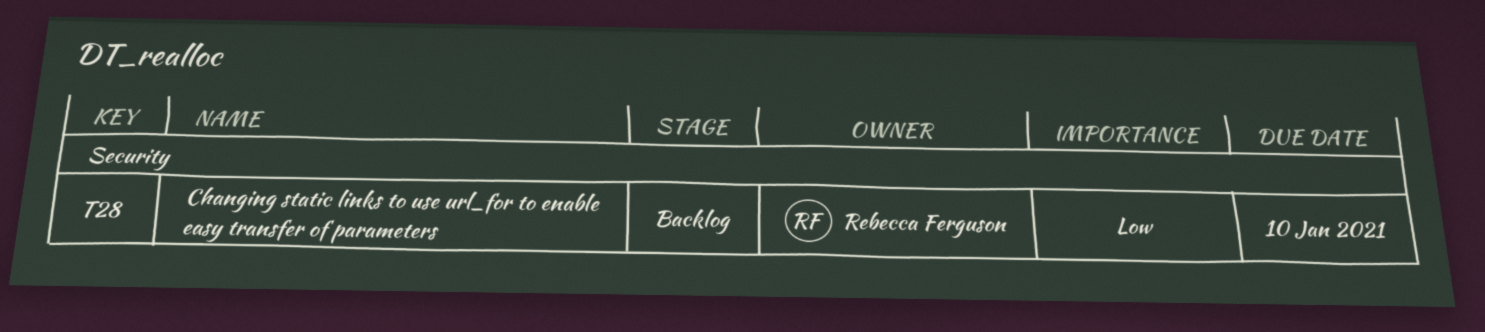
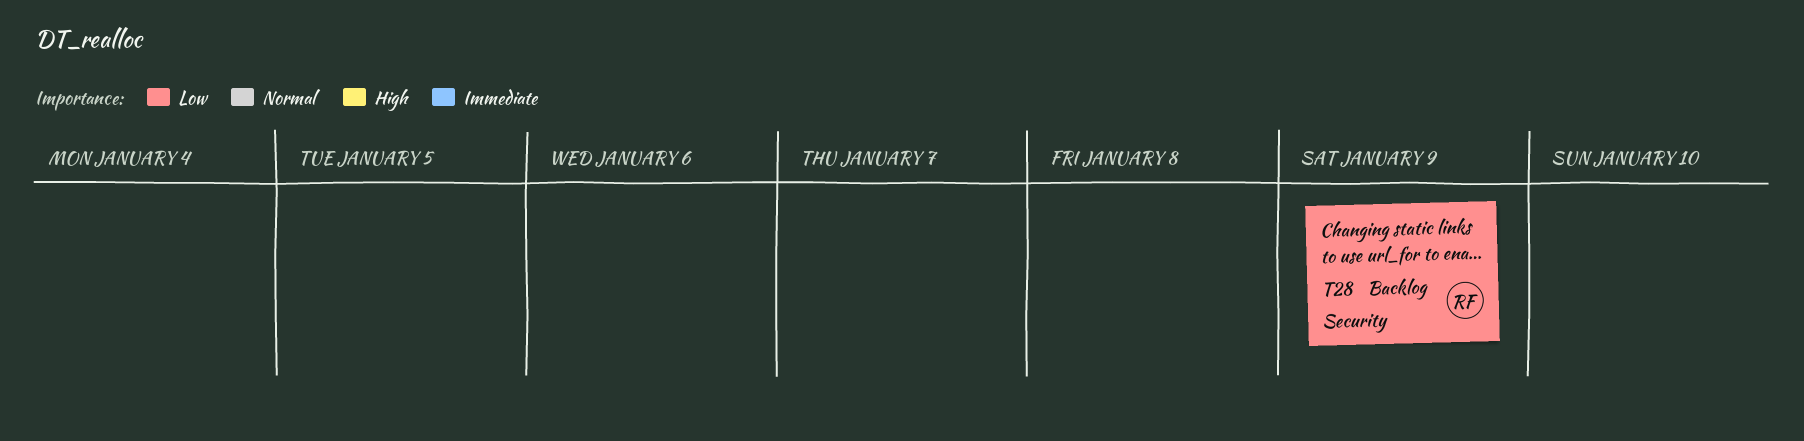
T28, due: Jan 10 -> Jan 9

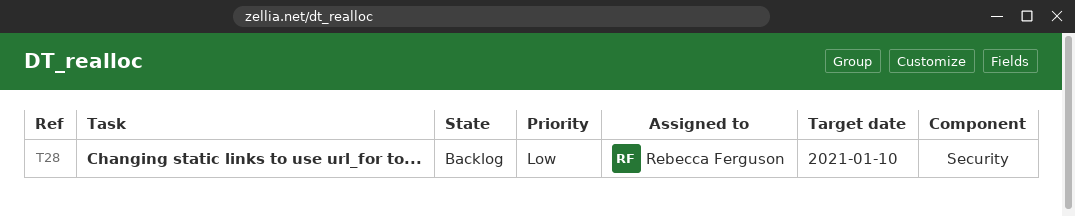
T28, due: Jan 9 -> Jan 10

